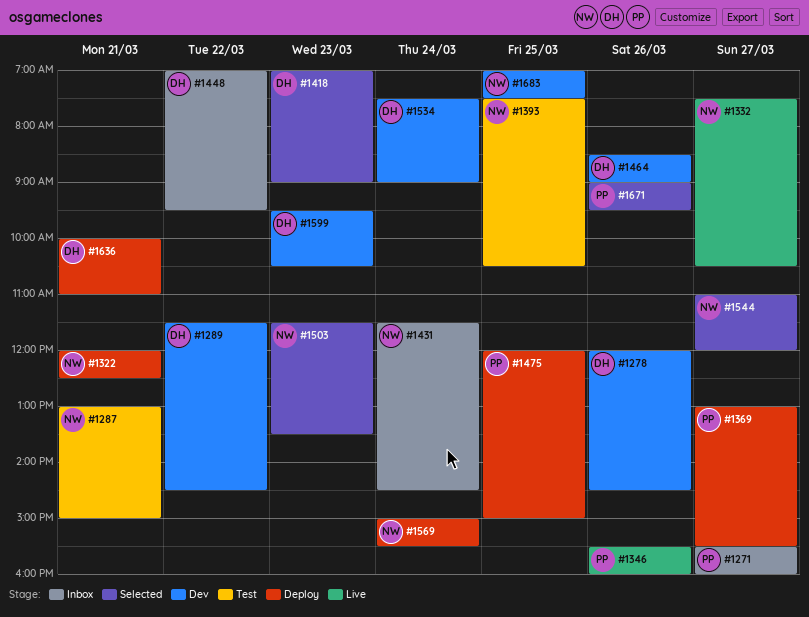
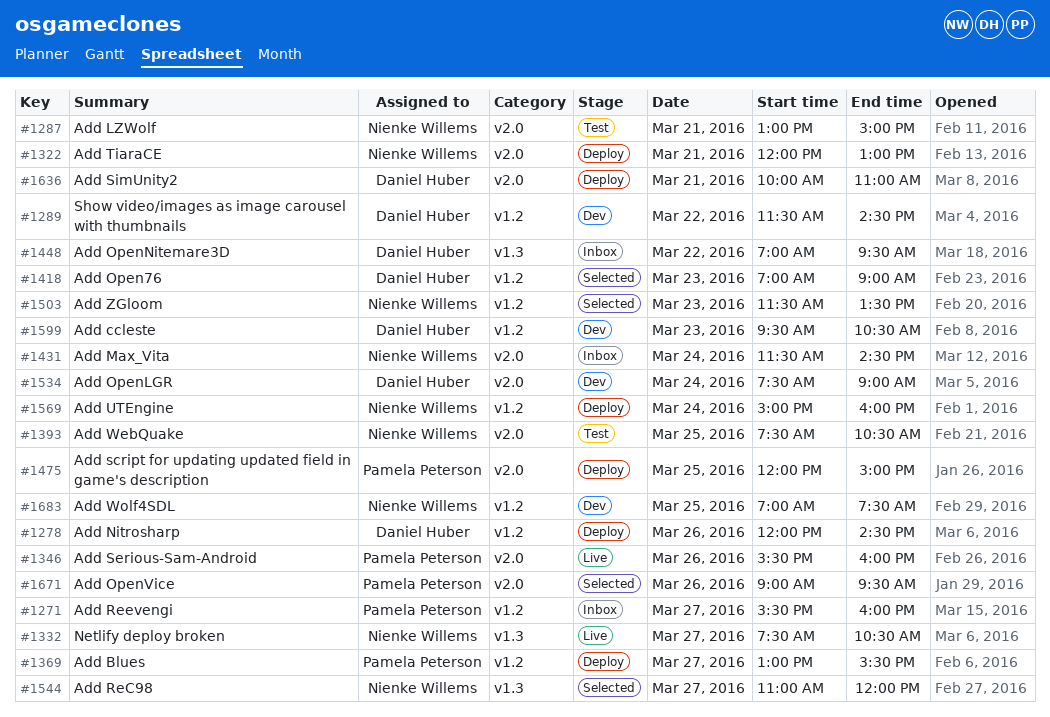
#1278, status: Dev -> Deploy
#1322, ends: 12:30 -> 13:00
#1464: present -> none
#1569, ends: 15:30 -> 16:00

